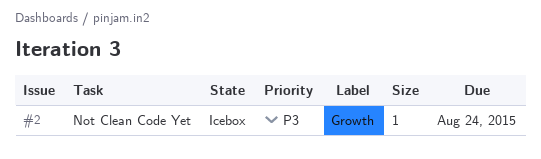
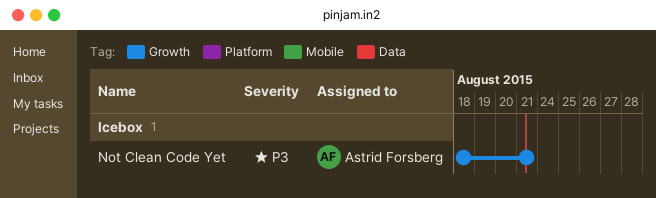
Not Clean Code Yet, due: Aug 24 -> Aug 21

